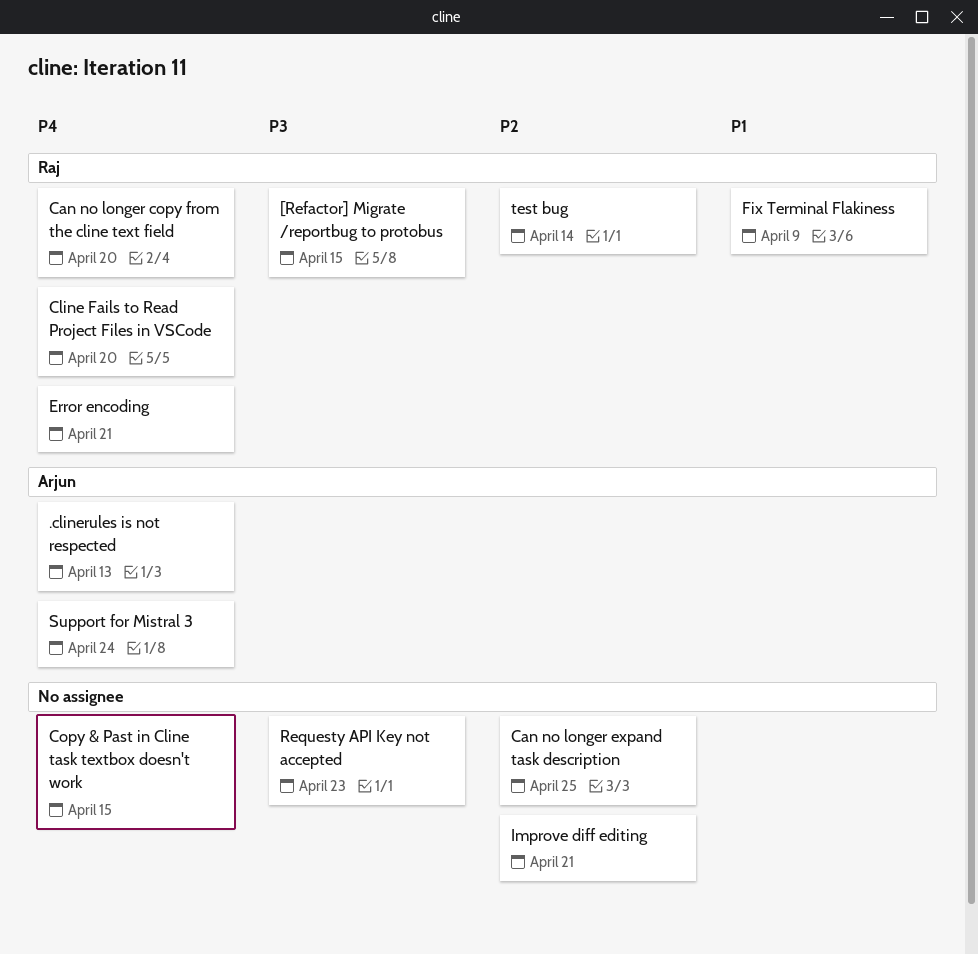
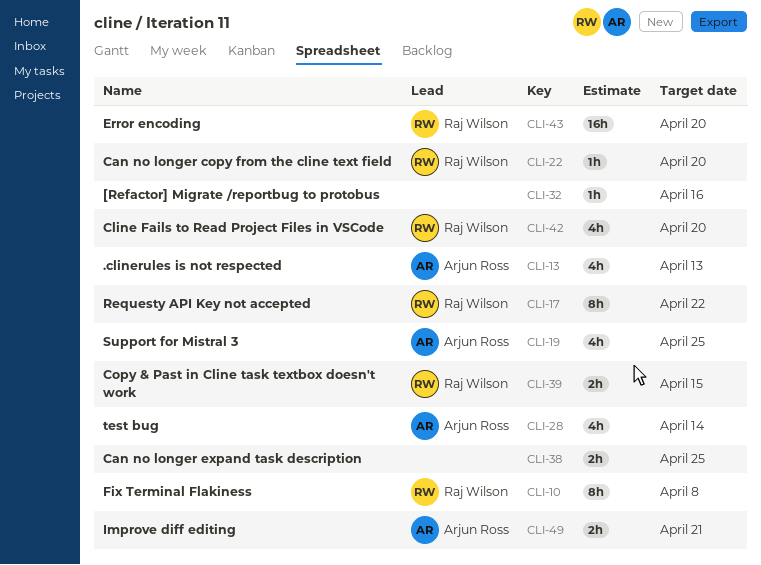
[Refactor] Migrate /reportbug to protobus, owner: Raj Wilson -> none
[Refactor] Migrate /reportbug to protobus, due: Apr 15 -> Apr 16
Copy & Past in Cline task textbox doesn't work, owner: none -> Raj Wilson
Error encoding, due: Apr 21 -> Apr 20
Fix Terminal Flakiness, due: Apr 9 -> Apr 8
Improve diff editing, owner: none -> Arjun Ross
Requesty API Key not accepted, owner: none -> Raj Wilson
Requesty API Key not accepted, due: Apr 23 -> Apr 22
Support for Mistral 3, due: Apr 24 -> Apr 25
test bug, owner: Raj Wilson -> Arjun Ross

